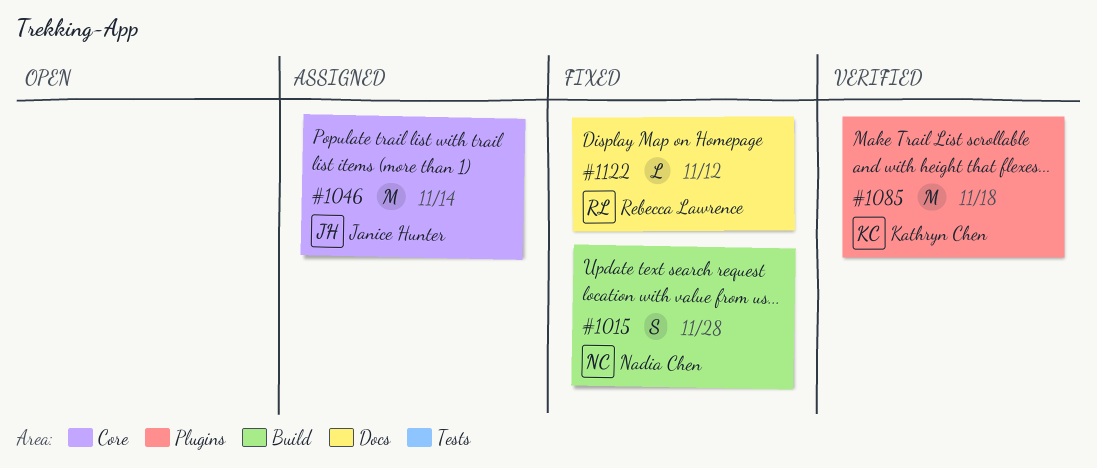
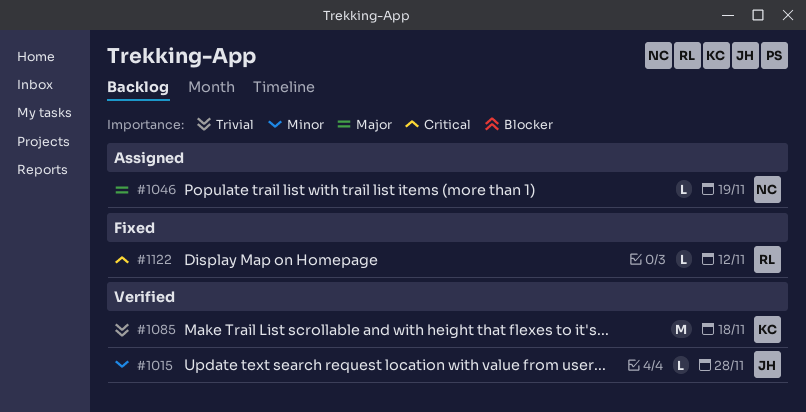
#1015, status: Fixed -> Verified
#1015, owner: Nadia Chen -> Janice Hunter
#1015, estimate: S -> L
#1046, owner: Janice Hunter -> Nadia Chen
#1046, estimate: M -> L
#1046, due: Nov 14 -> Nov 19

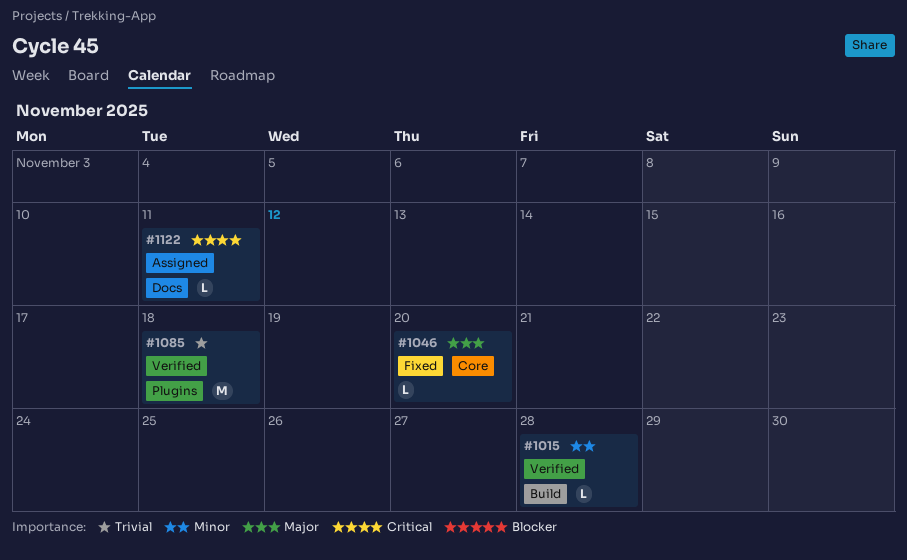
#1046, status: Assigned -> Fixed
#1046, due: Nov 19 -> Nov 20
#1122, status: Fixed -> Assigned
#1122, due: Nov 12 -> Nov 11

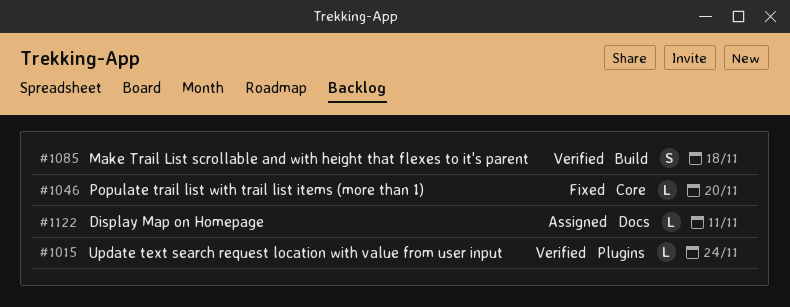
#1015, label: Build -> Plugins
#1015, due: Nov 28 -> Nov 24
#1085, label: Plugins -> Build
#1085, estimate: M -> S

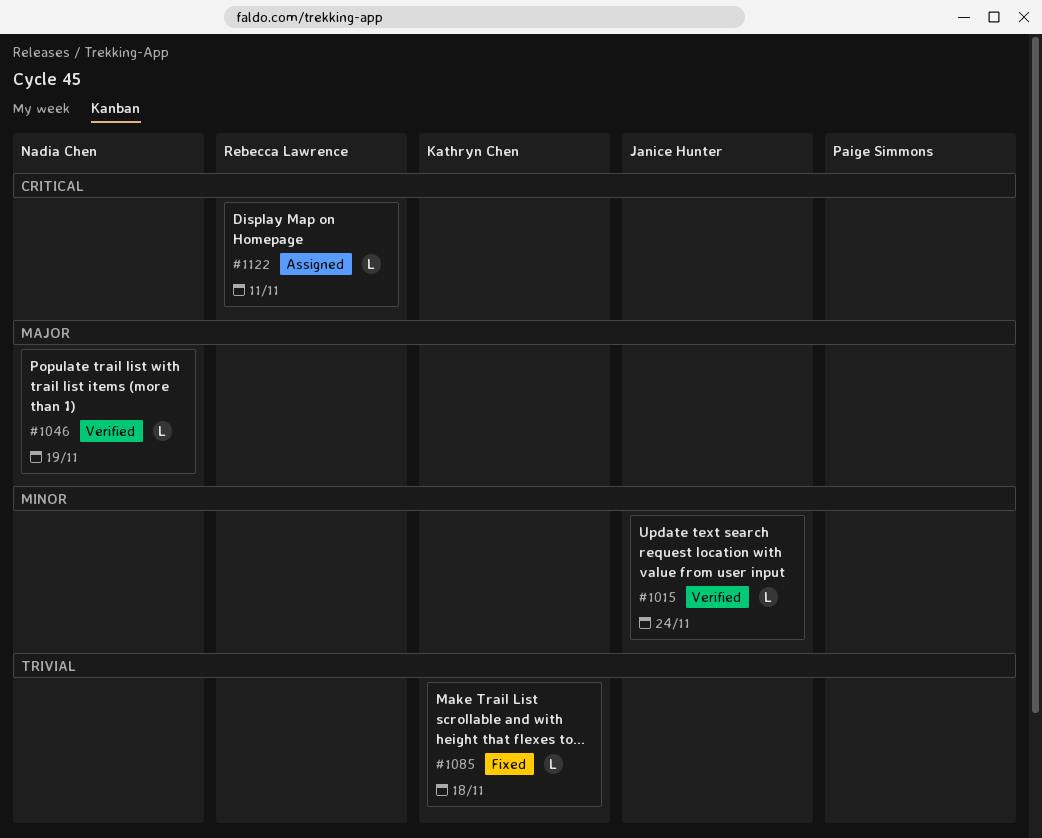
#1046, status: Fixed -> Verified
#1046, due: Nov 20 -> Nov 19
#1085, status: Verified -> Fixed
#1085, estimate: S -> L

